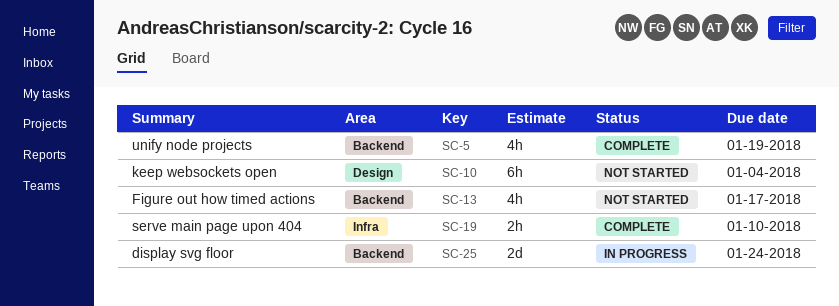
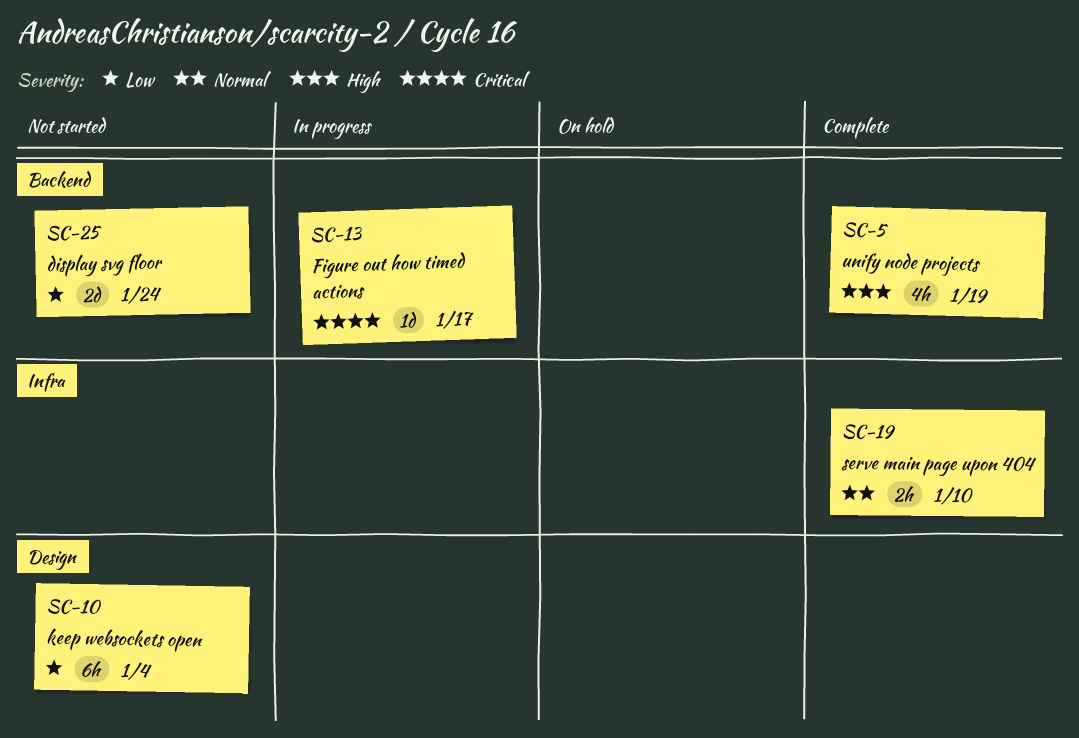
SC-13, status: Not started -> In progress
SC-13, estimate: 4h -> 1d
SC-25, status: In progress -> Not started

